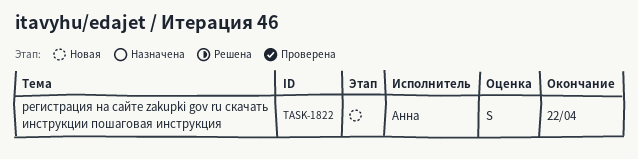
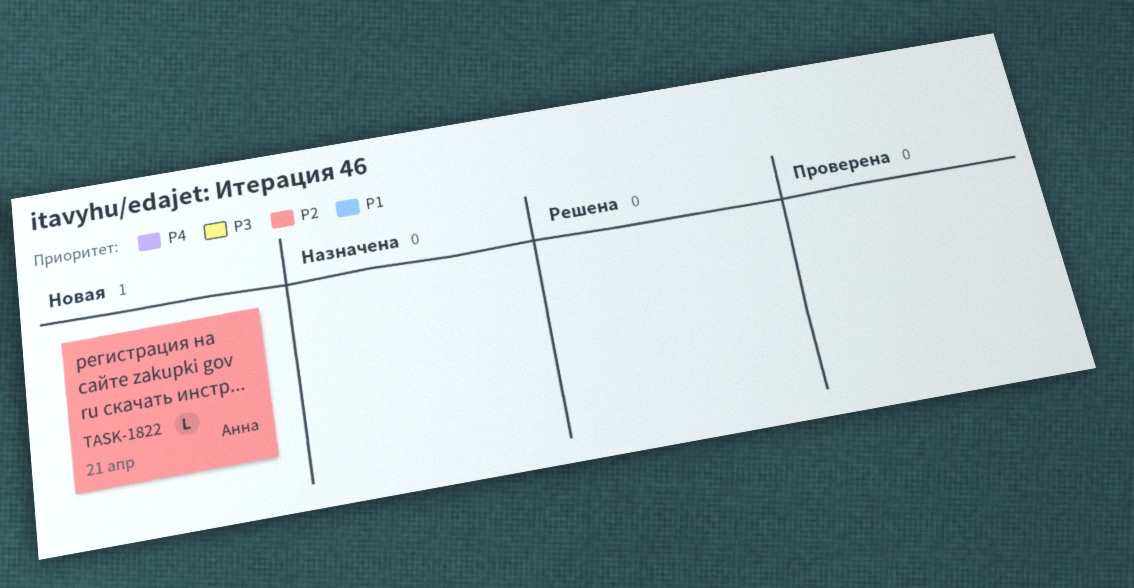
TASK-1822, estimate: S -> L
TASK-1822, due: Apr 22 -> Apr 21

